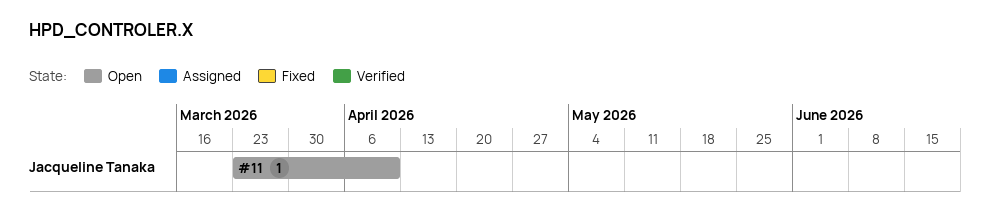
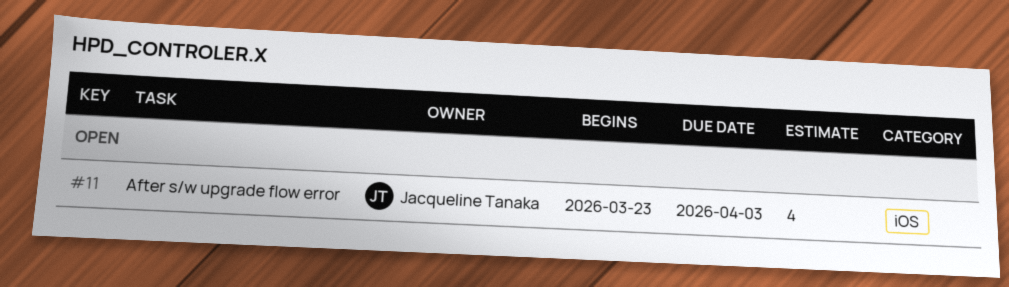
#11, estimate: 1 -> 4
#11, due: Apr 10 -> Apr 3

